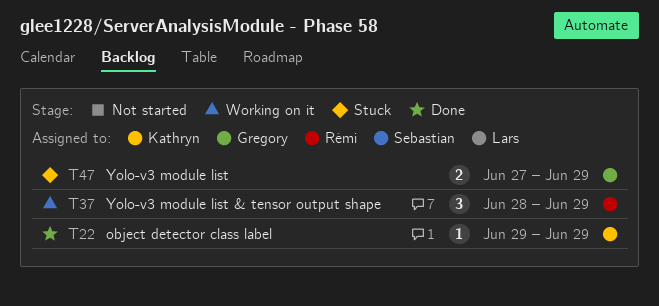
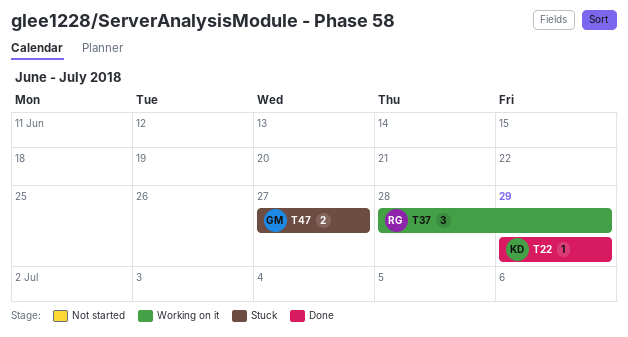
T47, due: Jun 29 -> Jun 27

